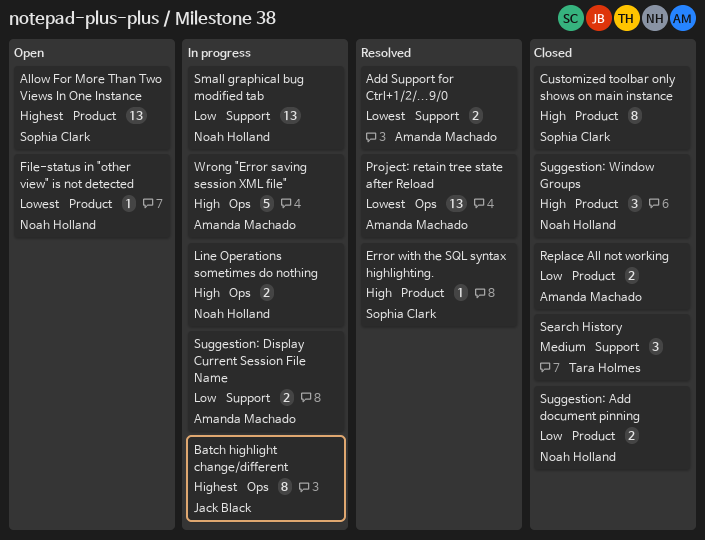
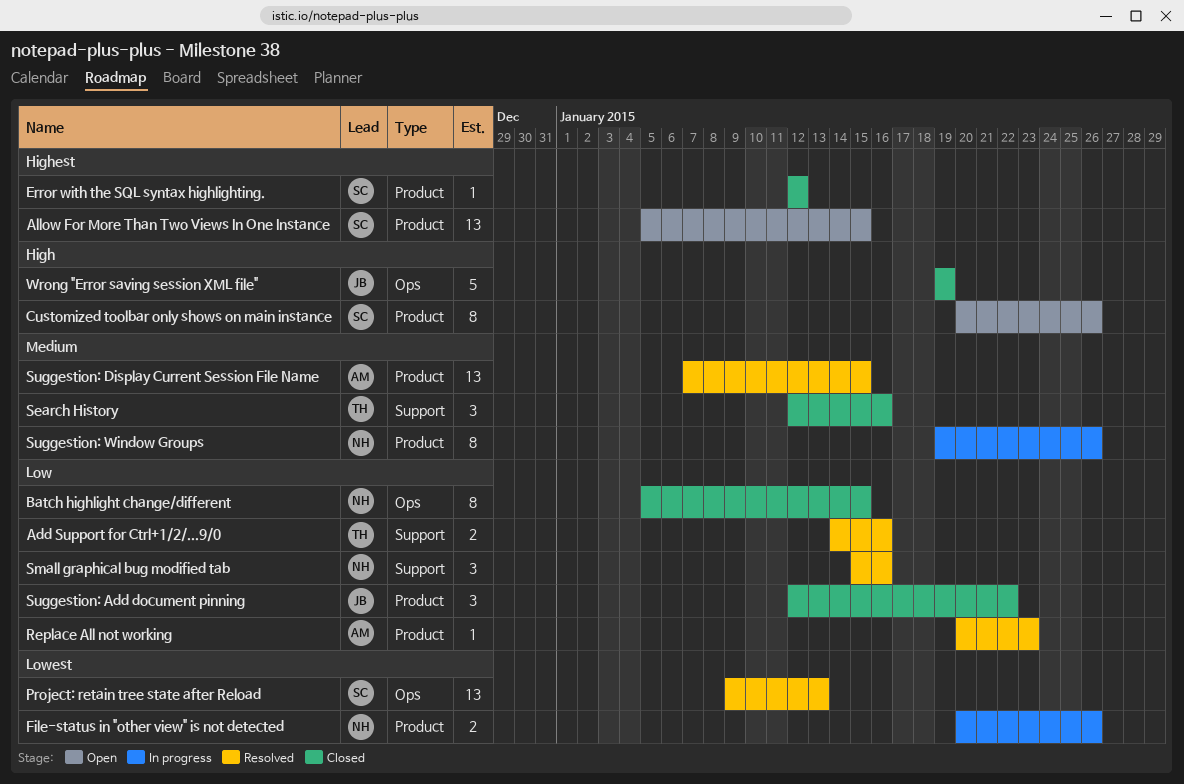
Add Support for Ctrl+1/2/...9/0, owner: Amanda Machado -> Tara Holmes
Add Support for Ctrl+1/2/...9/0, priority: Lowest -> Low
Batch highlight change/different, status: In progress -> Closed
Batch highlight change/different, owner: Jack Black -> Noah Holland
Batch highlight change/different, priority: Highest -> Low
Customized toolbar only shows on main instance, status: Closed -> Open
Error with the SQL syntax highlighting., status: Resolved -> Closed
Error with the SQL syntax highlighting., priority: High -> Highest
File-status in "other view" is not detected, status: Open -> In progress
File-status in "other view" is not detected, estimate: 1 -> 2
Line Operations sometimes do nothing: present -> none
Project: retain tree state after Reload, owner: Amanda Machado -> Sophia Clark
Replace All not working, status: Closed -> Resolved
Replace All not working, estimate: 2 -> 1
Small graphical bug modified tab, status: In progress -> Resolved
Small graphical bug modified tab, estimate: 13 -> 3
Suggestion: Add document pinning, owner: Noah Holland -> Jack Black
Suggestion: Add document pinning, estimate: 2 -> 3
Suggestion: Display Current Session File Name, status: In progress -> Resolved
Suggestion: Display Current Session File Name, priority: Low -> Medium
Suggestion: Display Current Session File Name, label: Support -> Product
Suggestion: Display Current Session File Name, estimate: 2 -> 13
Suggestion: Window Groups, status: Closed -> In progress
Suggestion: Window Groups, priority: High -> Medium
Suggestion: Window Groups, estimate: 3 -> 8
Wrong "Error saving session XML file", status: In progress -> Closed
Wrong "Error saving session XML file", owner: Amanda Machado -> Jack Black

